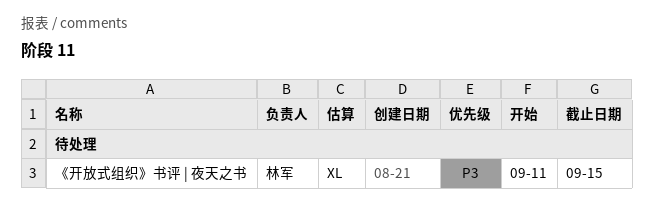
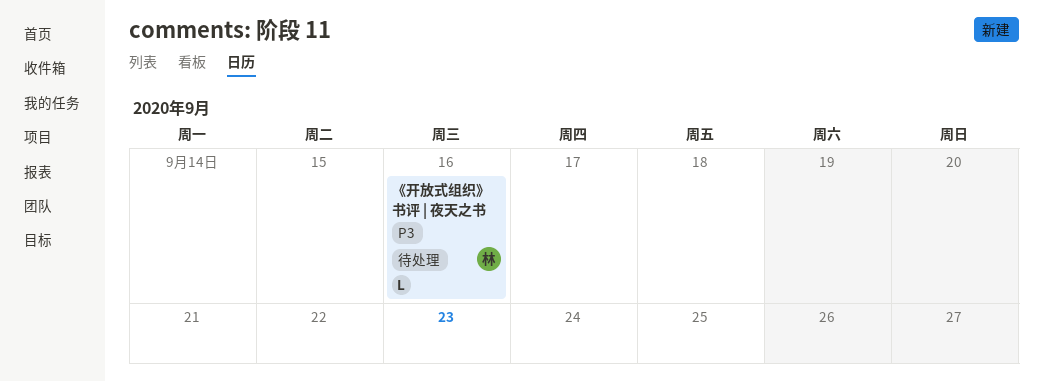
《开放式组织》书评 | 夜天之书, estimate: XL -> L
《开放式组织》书评 | 夜天之书, due: Sep 15 -> Sep 16

